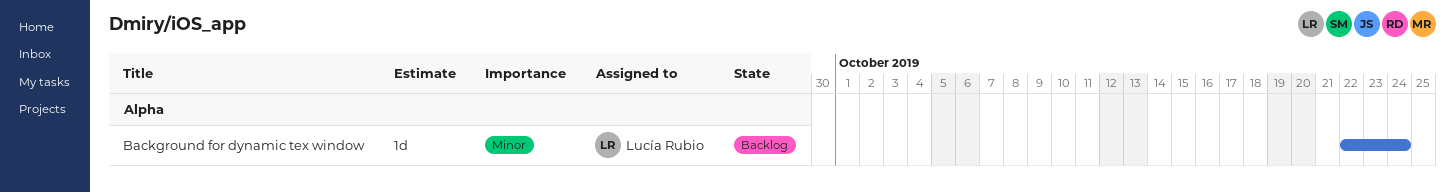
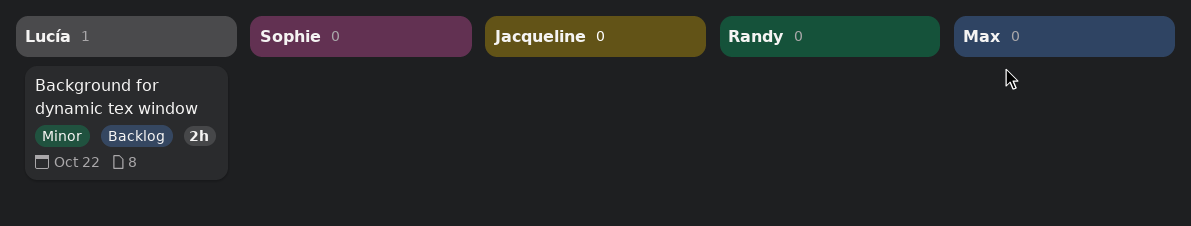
Background for dynamic tex window, estimate: 1d -> 2h
Background for dynamic tex window, due: Oct 24 -> Oct 22

